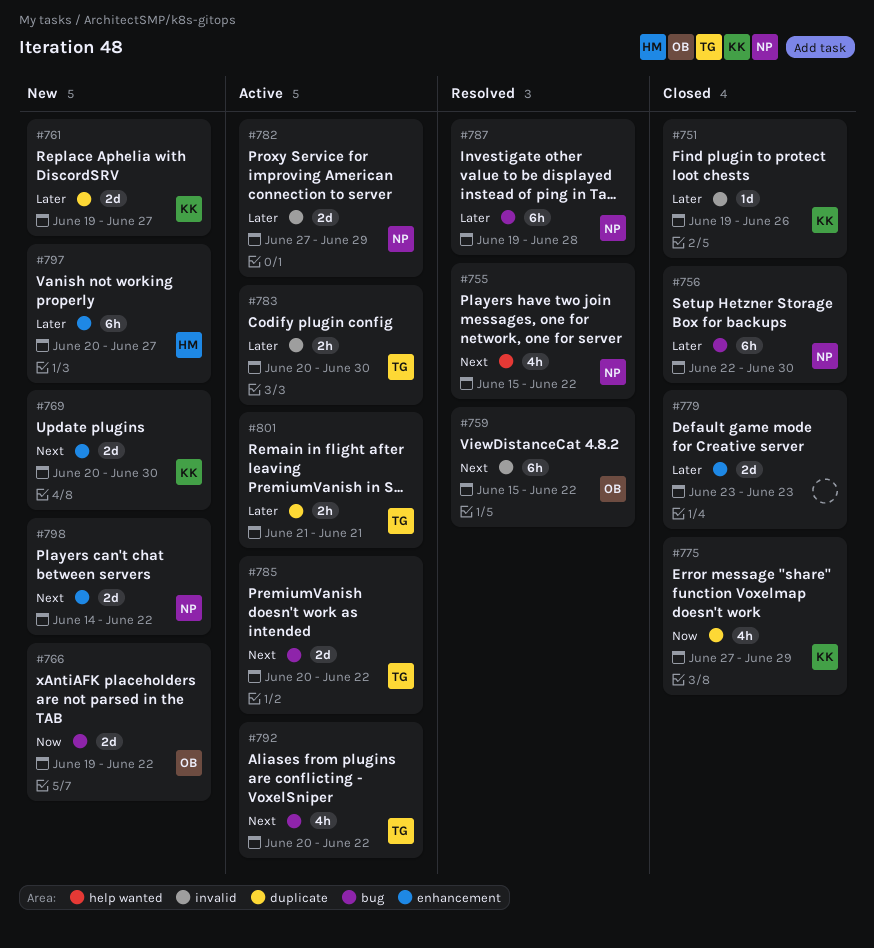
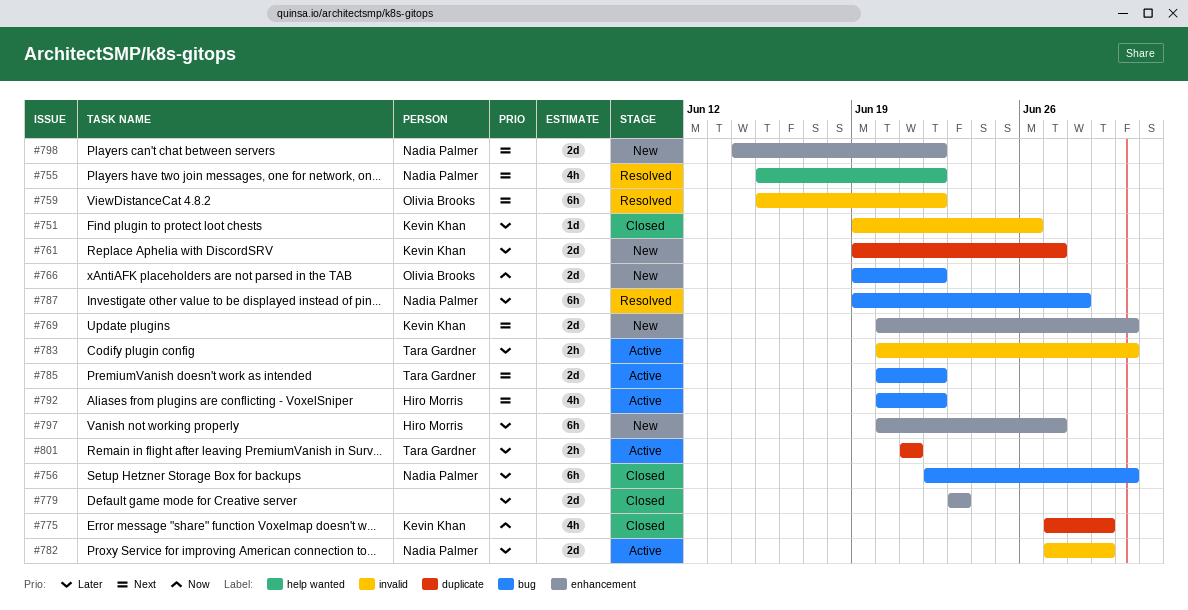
#792, owner: Tara Gardner -> Hiro Morris

